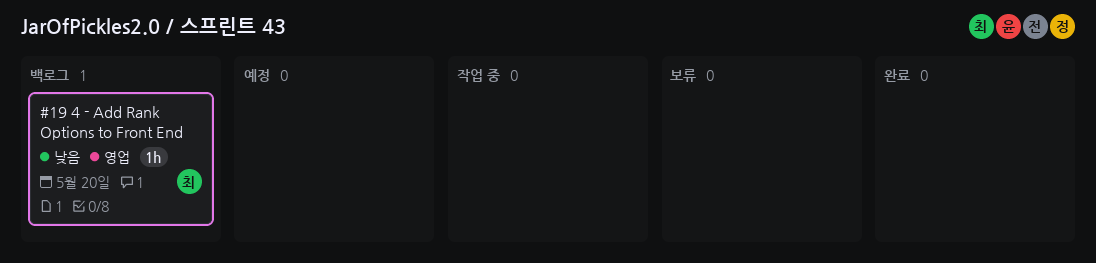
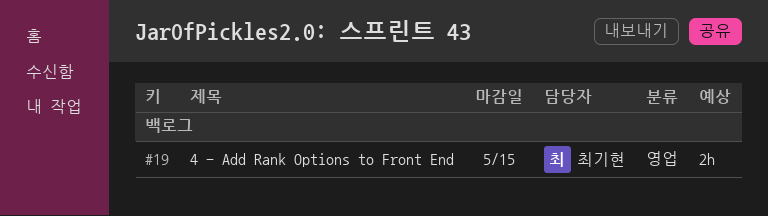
#19, estimate: 1h -> 2h
#19, due: May 20 -> May 15

